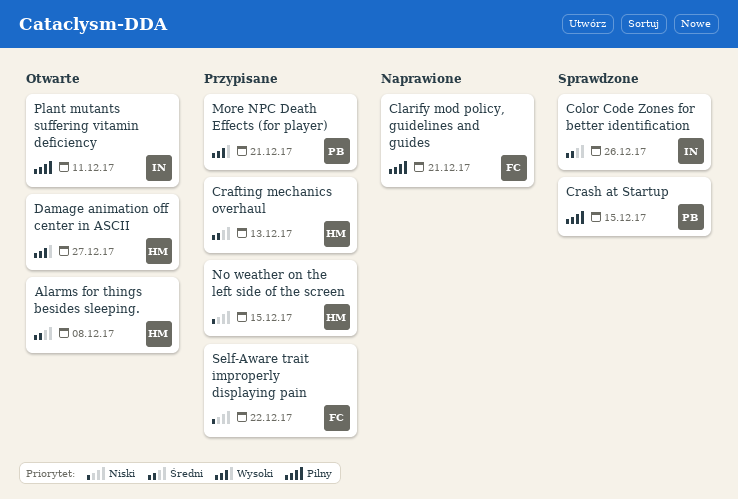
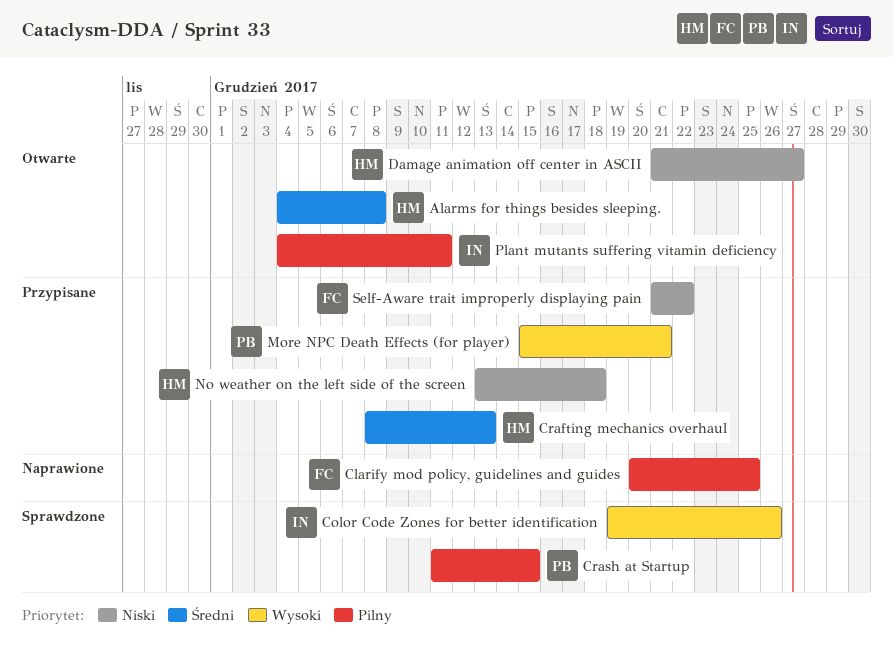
Clarify mod policy, guidelines and guides, due: Dec 21 -> Dec 25
Color Code Zones for better identification, priority: Średni -> Wysoki
Damage animation off center in ASCII, priority: Wysoki -> Niski
No weather on the left side of the screen, due: Dec 15 -> Dec 18

